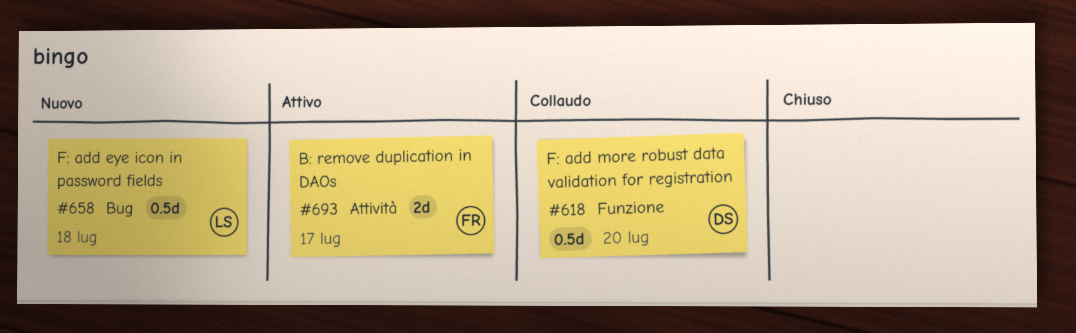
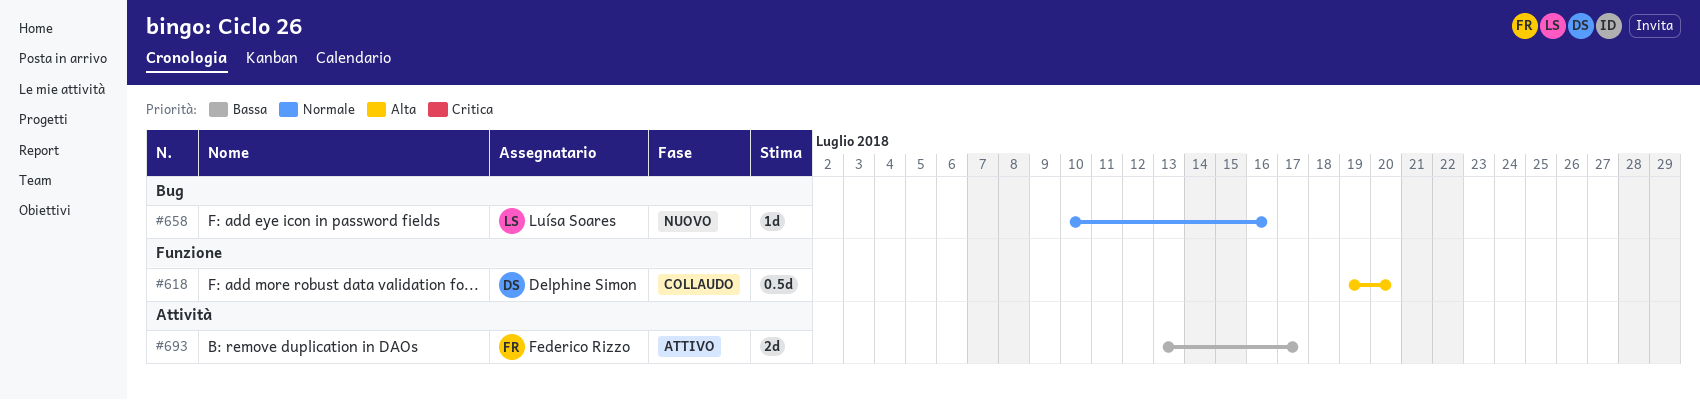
#658, estimate: 0.5d -> 1d
#658, due: Jul 18 -> Jul 16

